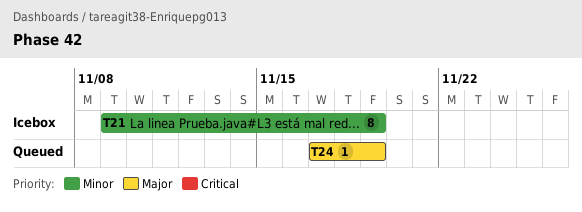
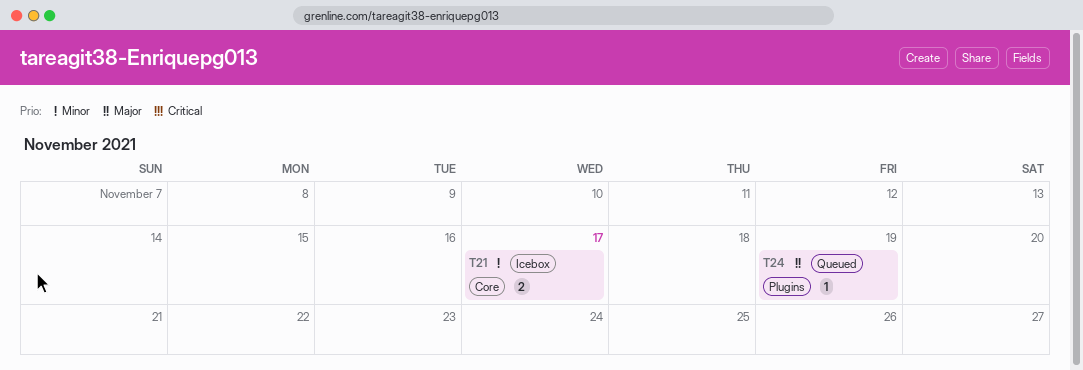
T21, estimate: 8 -> 2
T21, due: Nov 19 -> Nov 17

